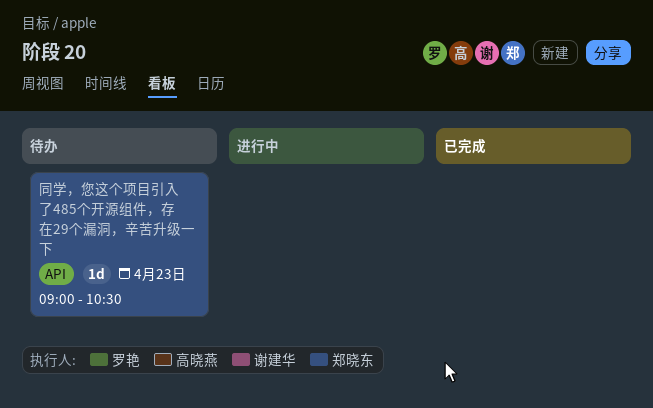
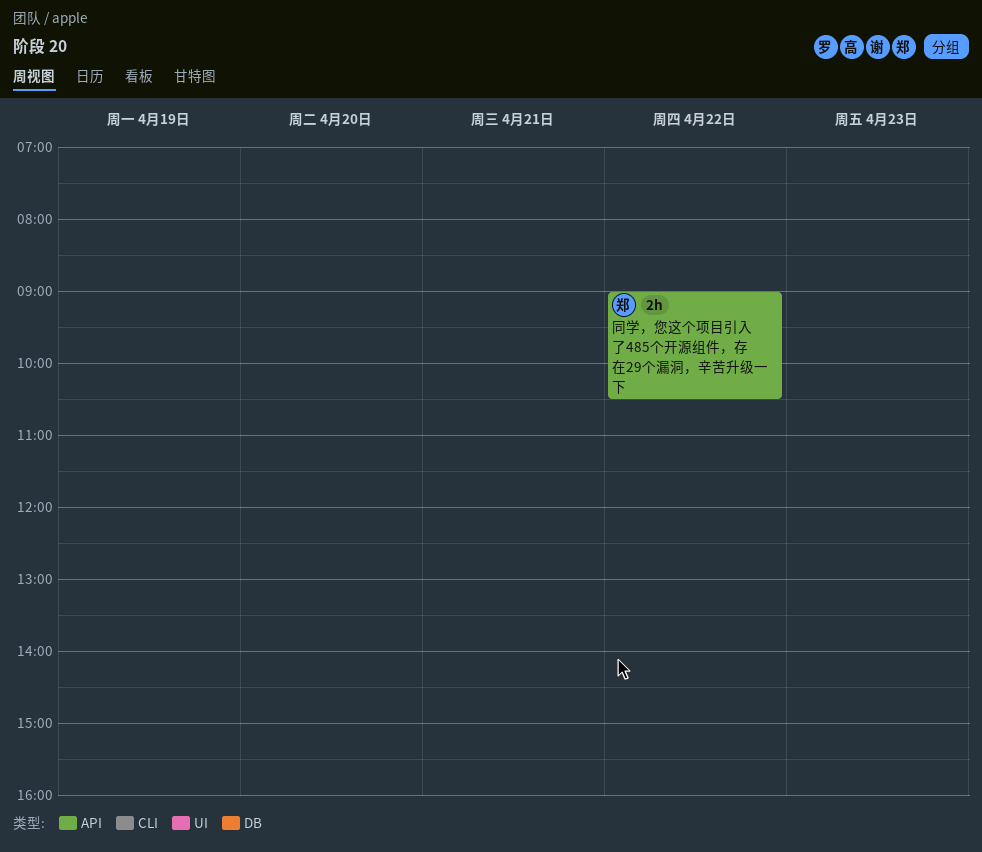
同学，您这个项目引入了485个开源组件，存在29个漏洞，辛苦升级一下, estimate: 1d -> 2h
同学，您这个项目引入了485个开源组件，存在29个漏洞，辛苦升级一下, day: Apr 23 -> Apr 22

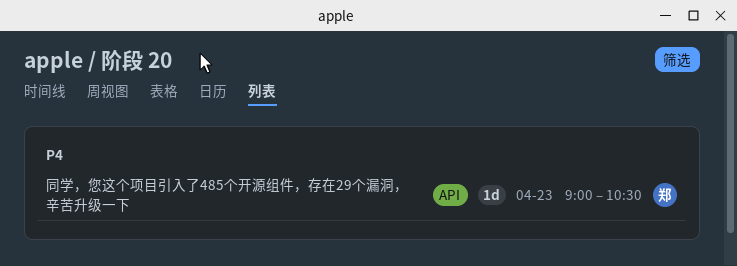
同学，您这个项目引入了485个开源组件，存在29个漏洞，辛苦升级一下, estimate: 2h -> 1d
同学，您这个项目引入了485个开源组件，存在29个漏洞，辛苦升级一下, day: Apr 22 -> Apr 23

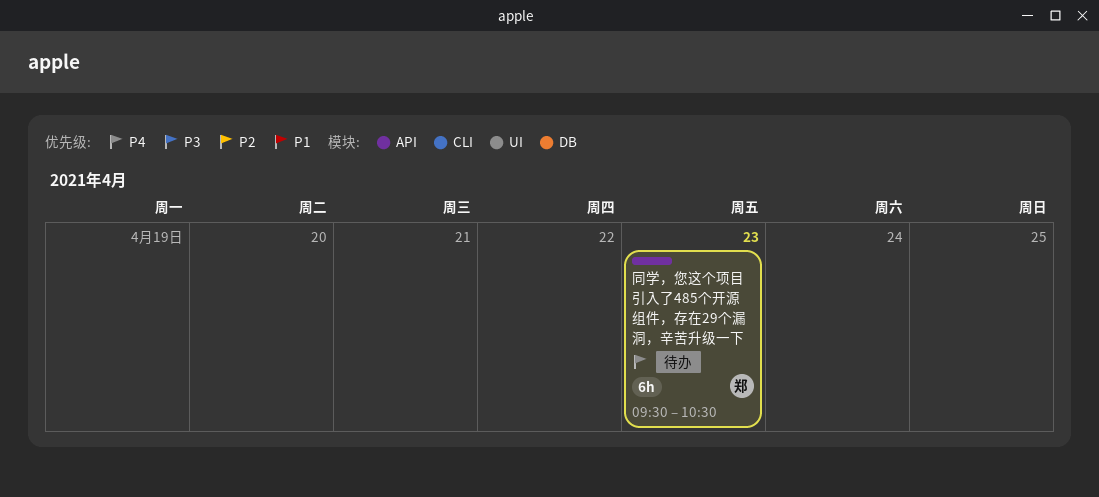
同学，您这个项目引入了485个开源组件，存在29个漏洞，辛苦升级一下, estimate: 1d -> 6h
同学，您这个项目引入了485个开源组件，存在29个漏洞，辛苦升级一下, begins: 09:00 -> 09:30

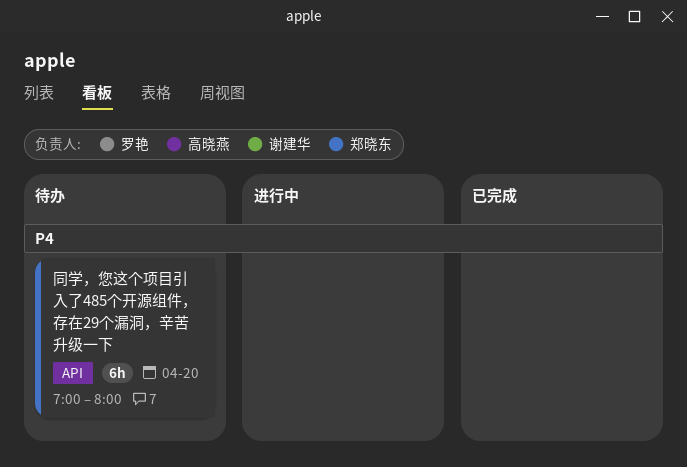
同学，您这个项目引入了485个开源组件，存在29个漏洞，辛苦升级一下, day: Apr 23 -> Apr 20
同学，您这个项目引入了485个开源组件，存在29个漏洞，辛苦升级一下, begins: 09:30 -> 07:00
同学，您这个项目引入了485个开源组件，存在29个漏洞，辛苦升级一下, ends: 10:30 -> 08:00

